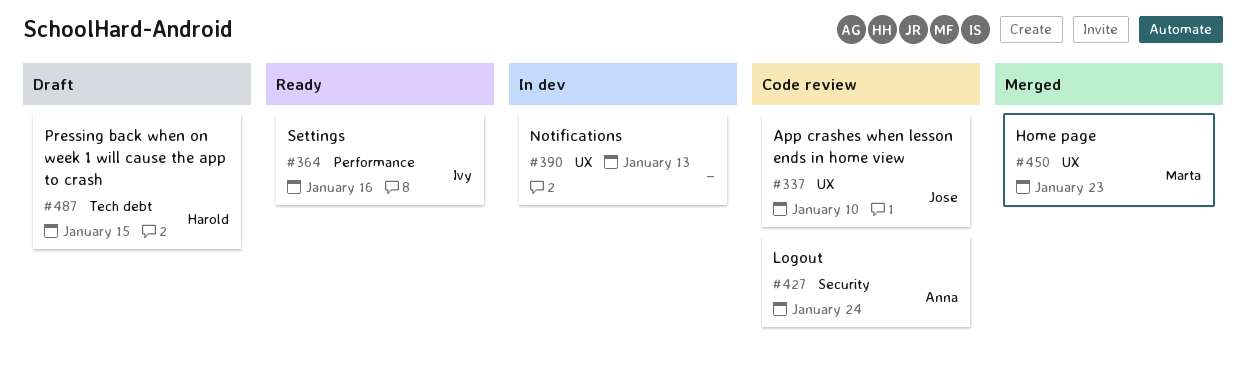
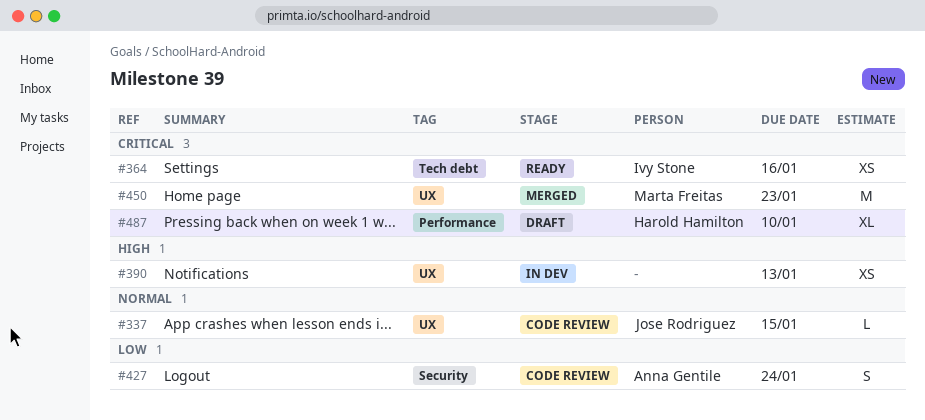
#337, due: Jan 10 -> Jan 15
#364, label: Performance -> Tech debt
#487, label: Tech debt -> Performance
#487, due: Jan 15 -> Jan 10

